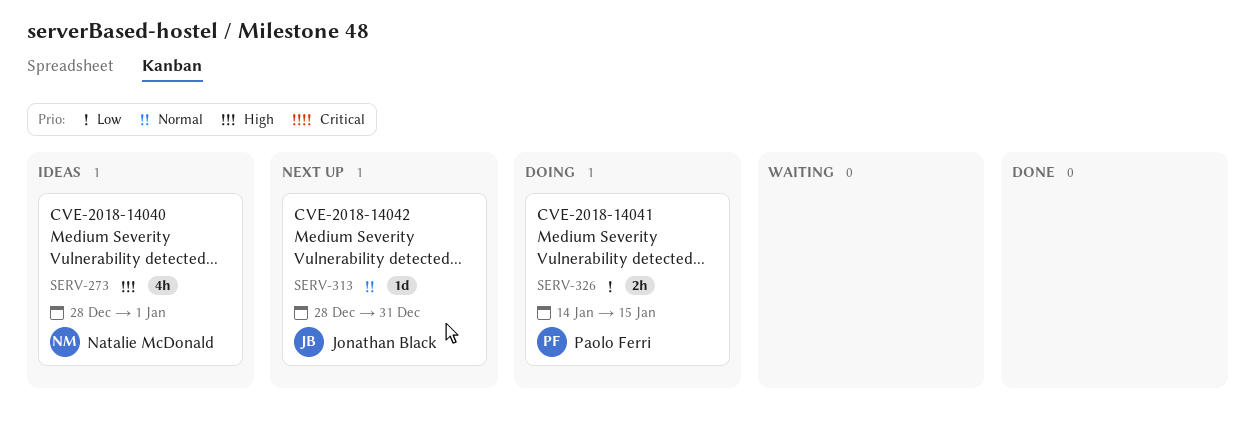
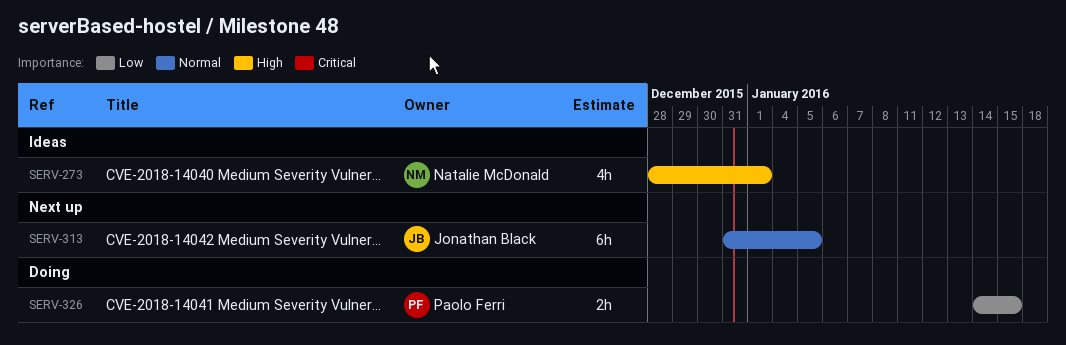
SERV-313, estimate: 1d -> 6h
SERV-313, start: Dec 28 -> Dec 31
SERV-313, due: Dec 31 -> Jan 5

